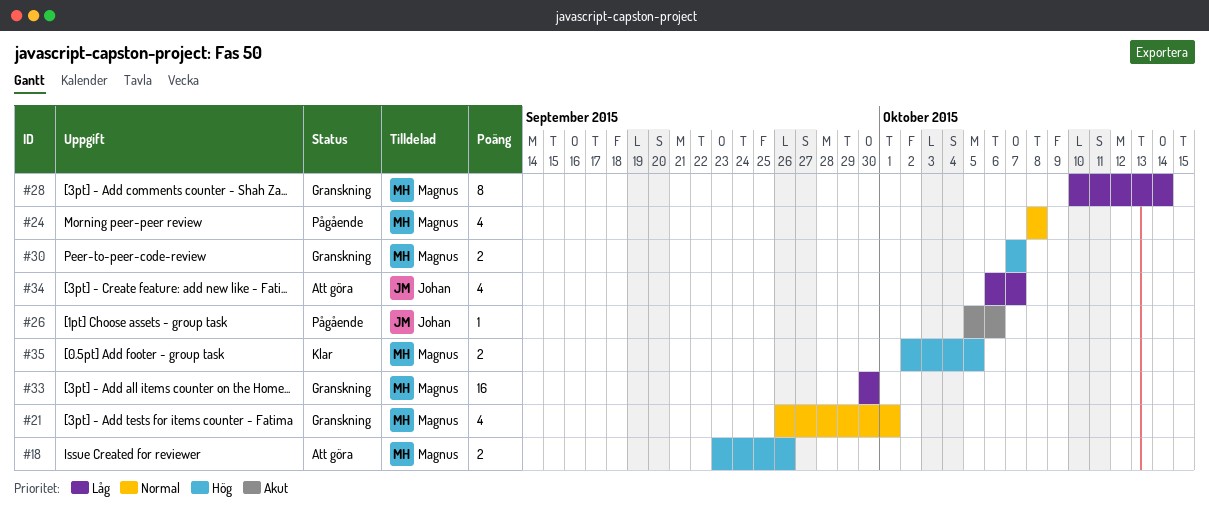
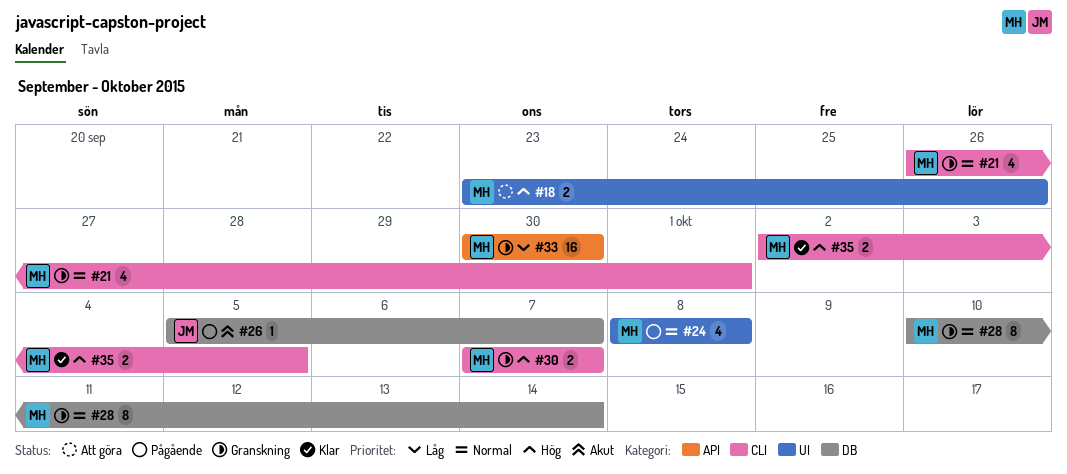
#26, due: Oct 6 -> Oct 7
#28, priority: Låg -> Normal
#34: present -> none

